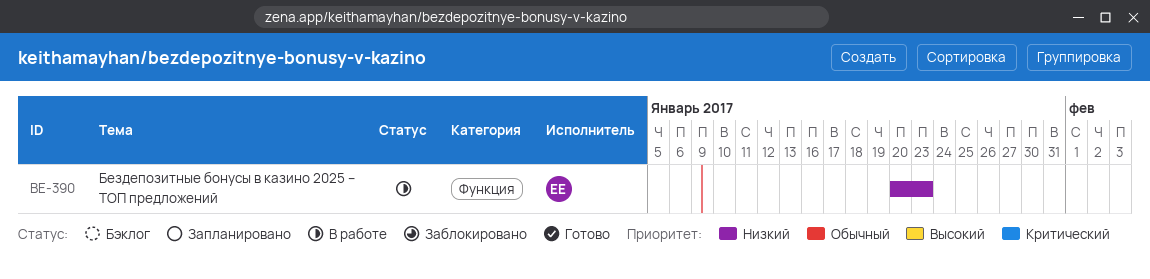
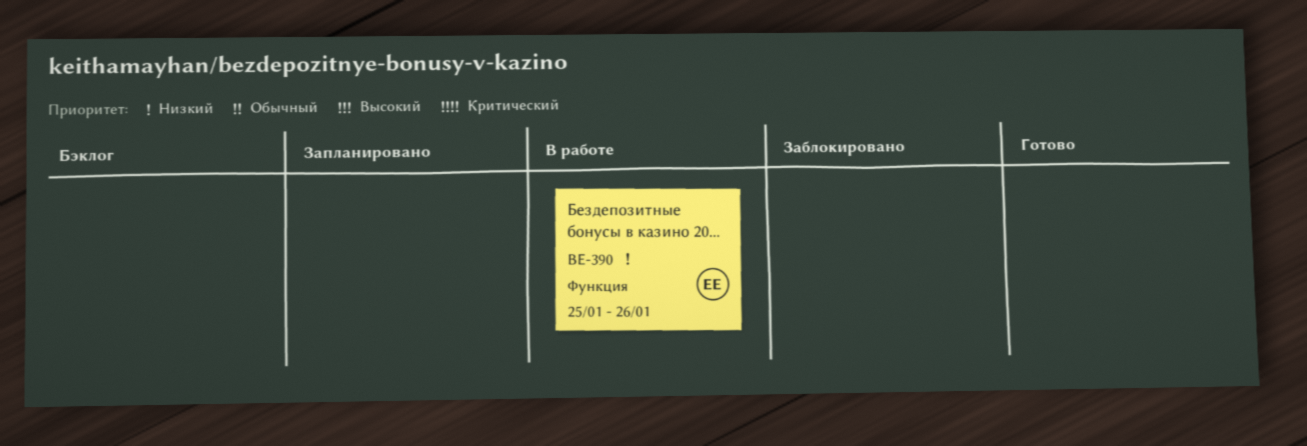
BE-390, start: Jan 20 -> Jan 25
BE-390, due: Jan 23 -> Jan 26

